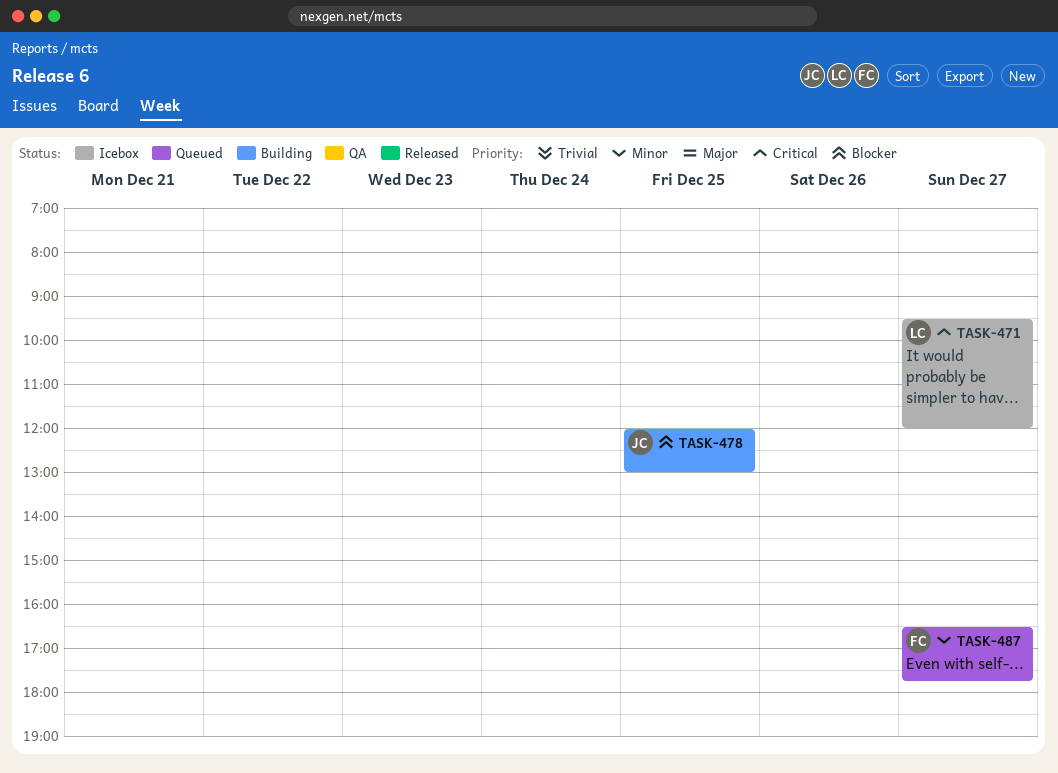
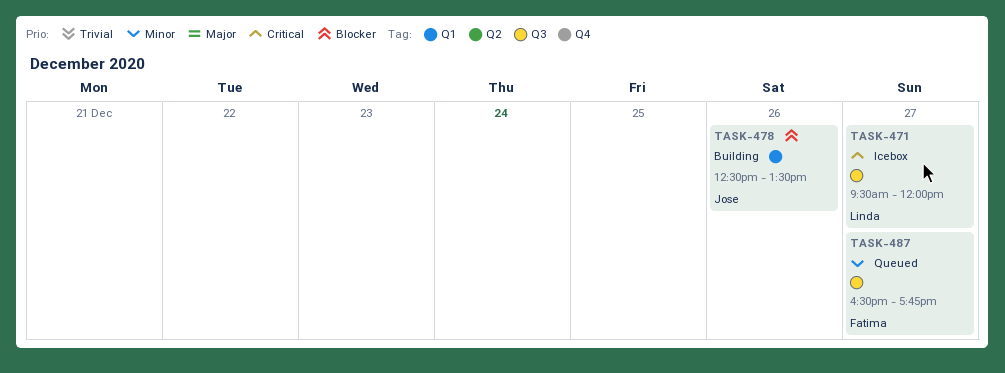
TASK-478, day: Dec 25 -> Dec 26
TASK-478, begins: 12:00 -> 12:30
TASK-478, ends: 13:00 -> 13:30

